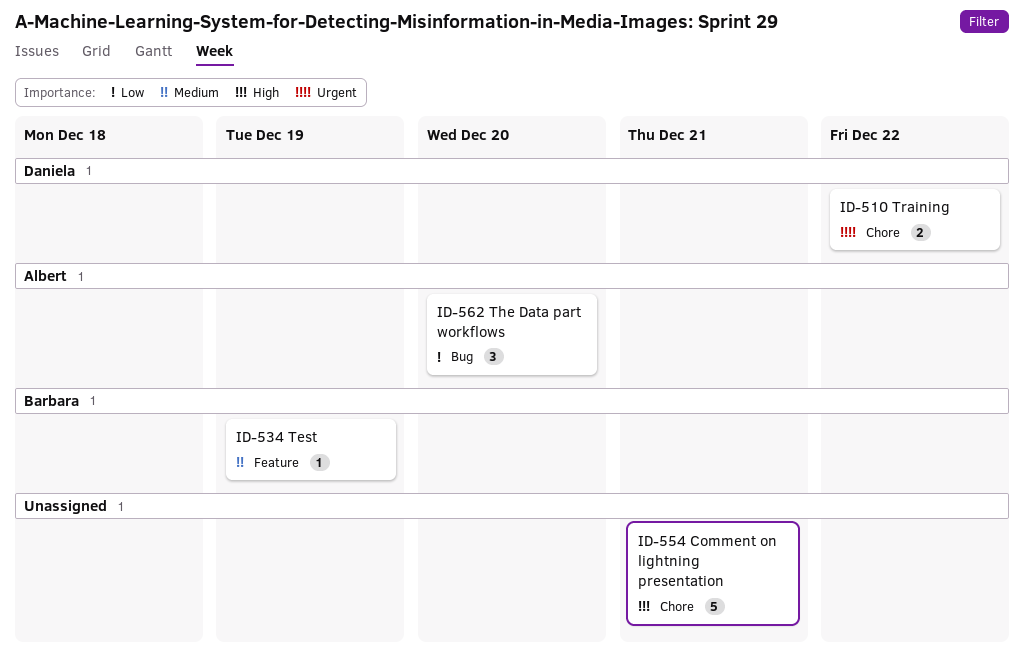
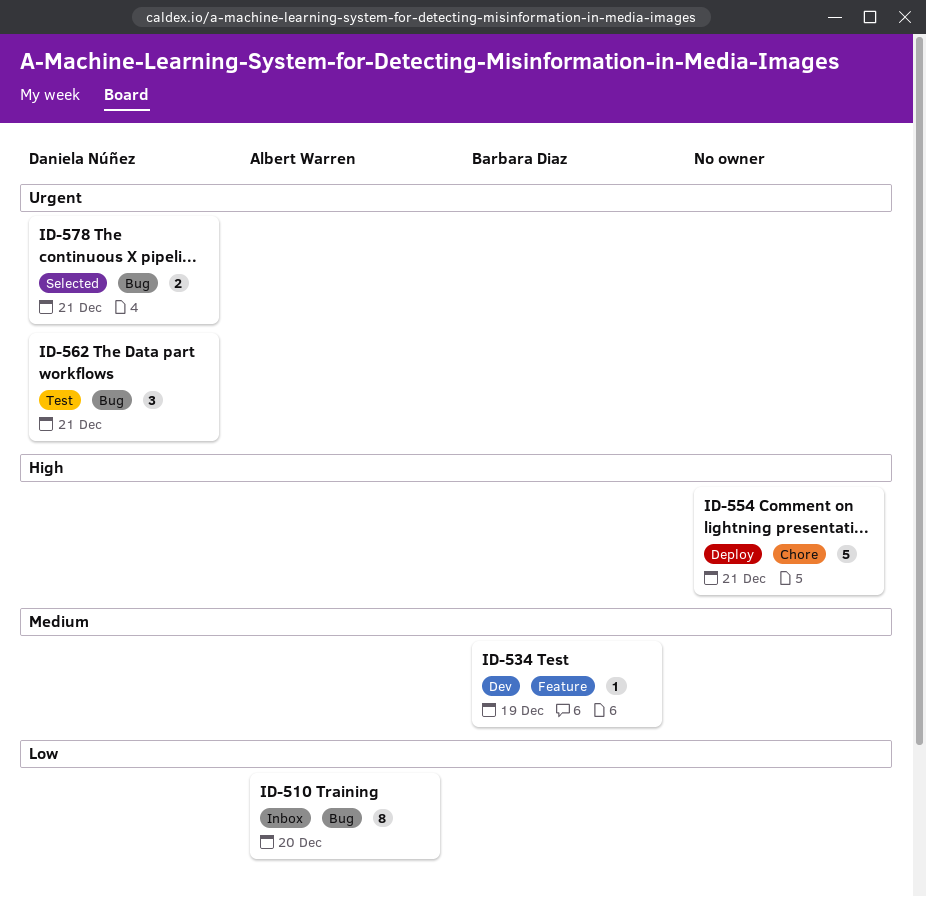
ID-510, owner: Daniela Núñez -> Albert Warren
ID-510, priority: Urgent -> Low
ID-510, label: Chore -> Bug
ID-510, estimate: 2 -> 8
ID-510, due: Dec 22 -> Dec 20
ID-562, owner: Albert Warren -> Daniela Núñez
ID-562, priority: Low -> Urgent
ID-562, due: Dec 20 -> Dec 21
ID-578: none -> present

